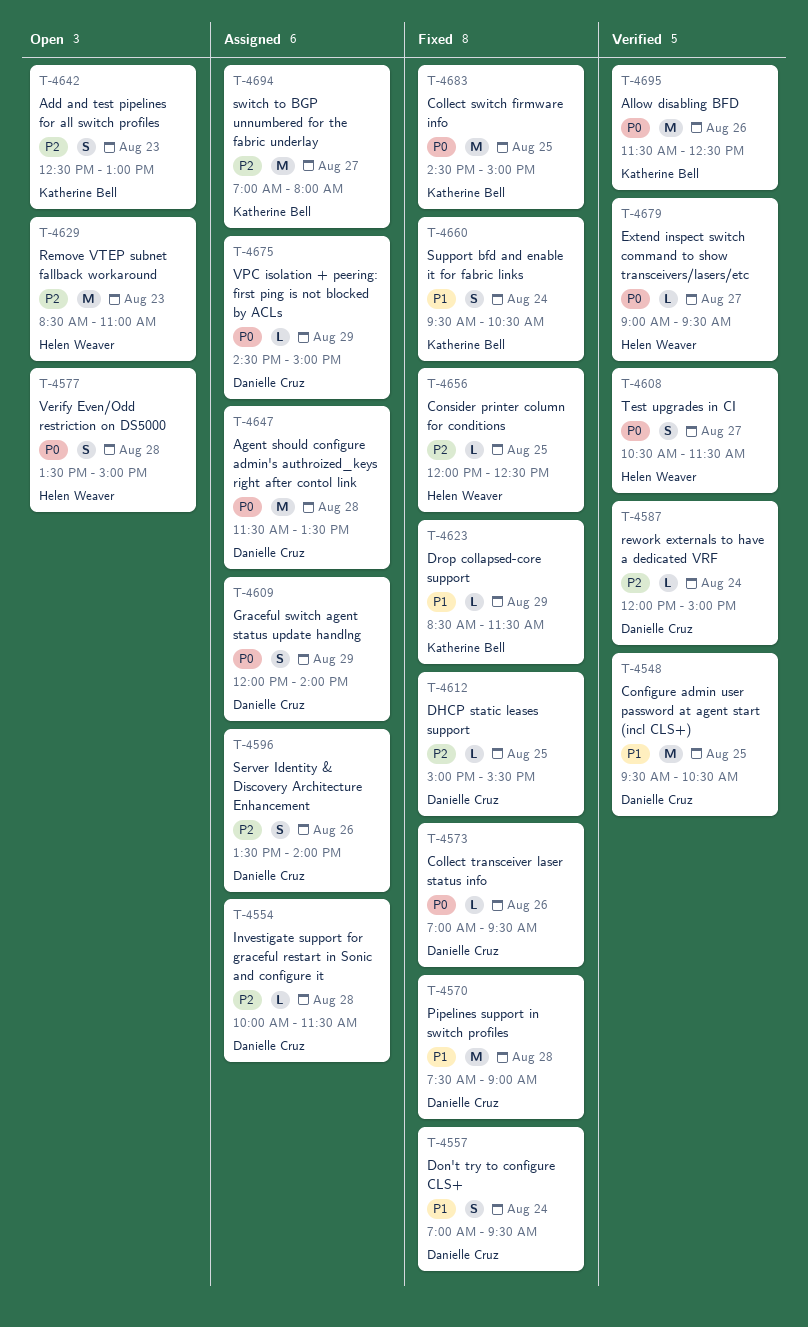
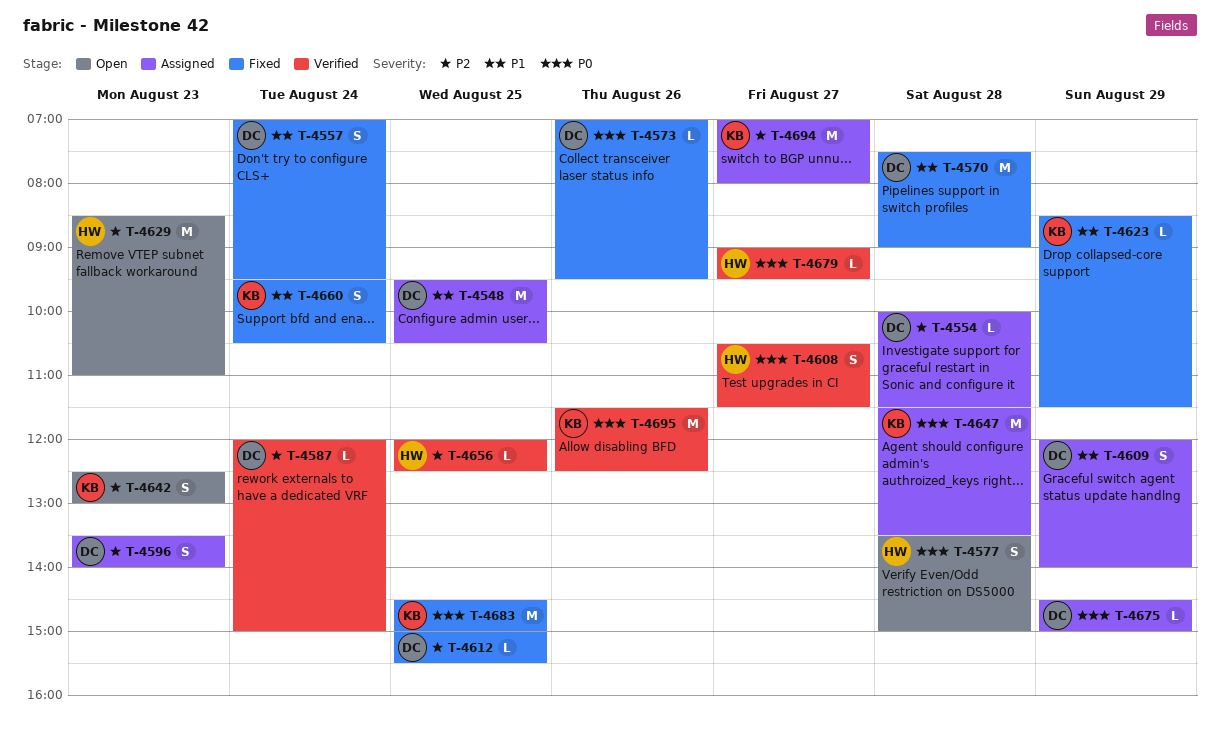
T-4548, status: Verified -> Assigned
T-4596, day: Aug 26 -> Aug 23
T-4609, priority: P0 -> P1
T-4647, owner: Danielle Cruz -> Katherine Bell
T-4656, status: Fixed -> Verified

